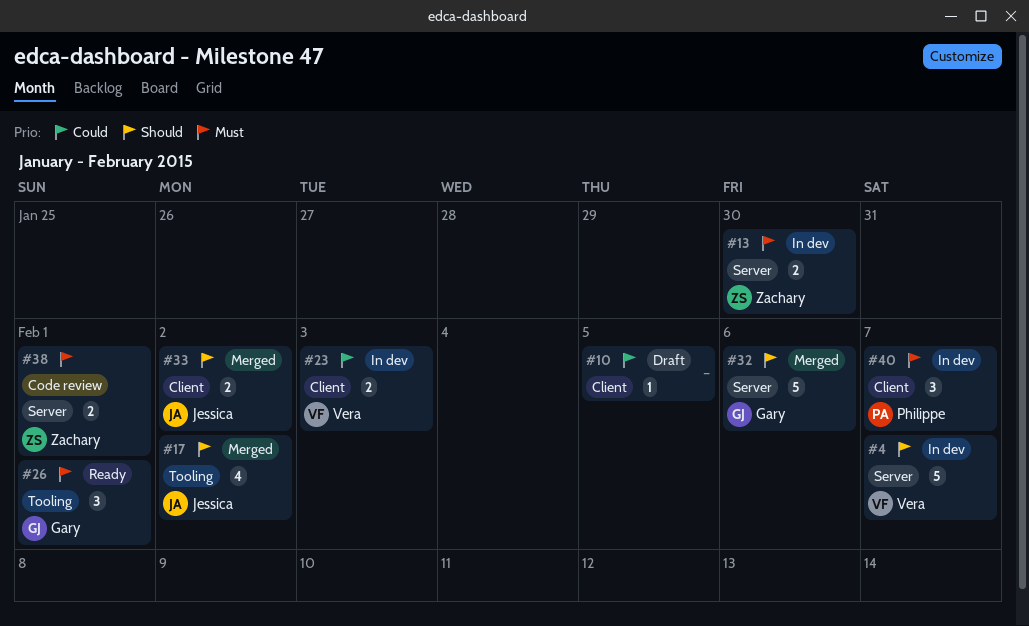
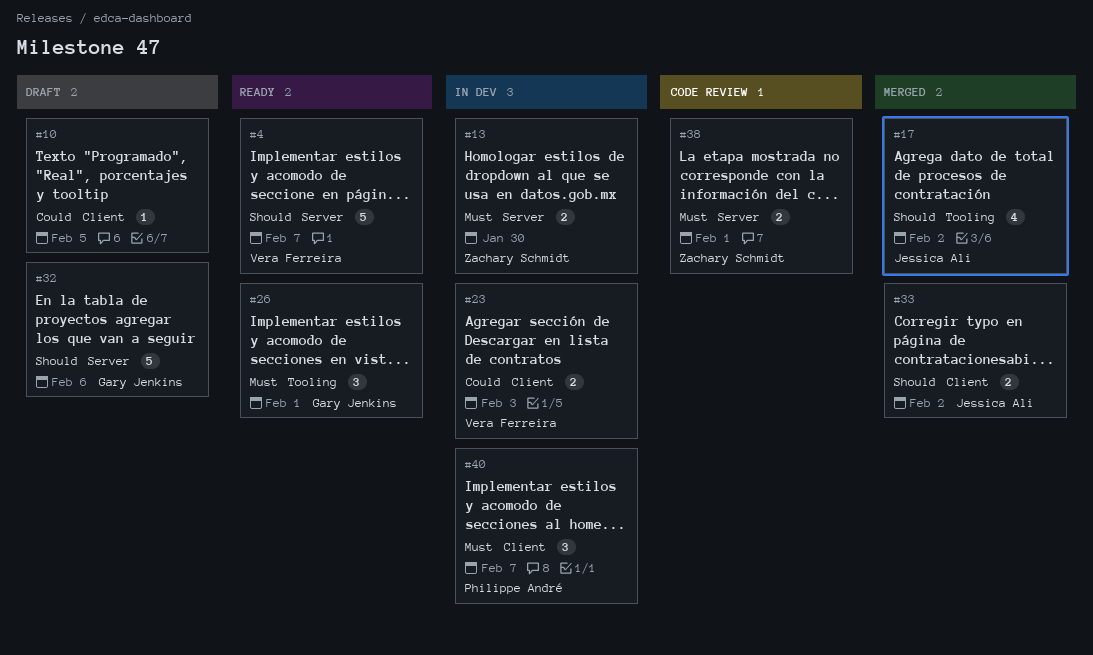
#4, status: In dev -> Ready
#32, status: Merged -> Draft

